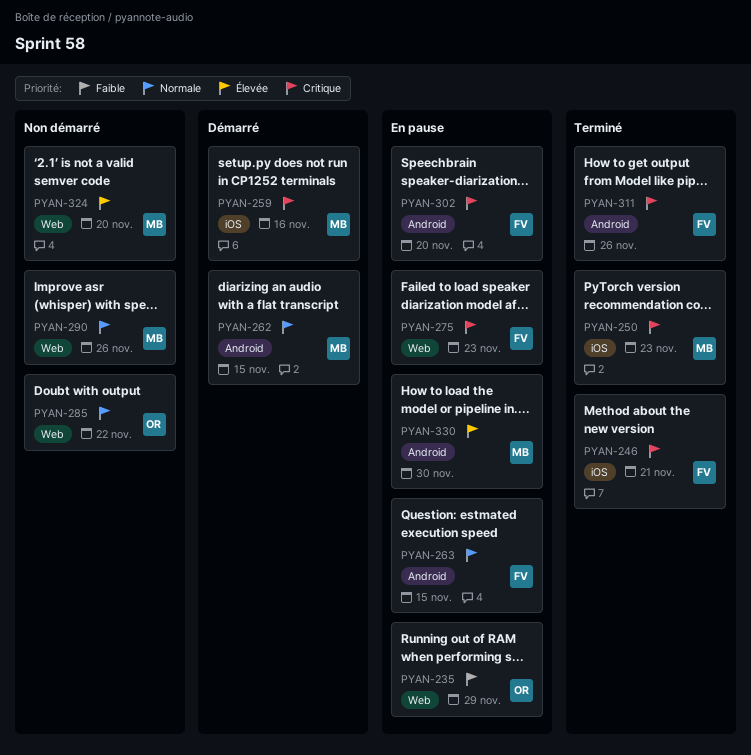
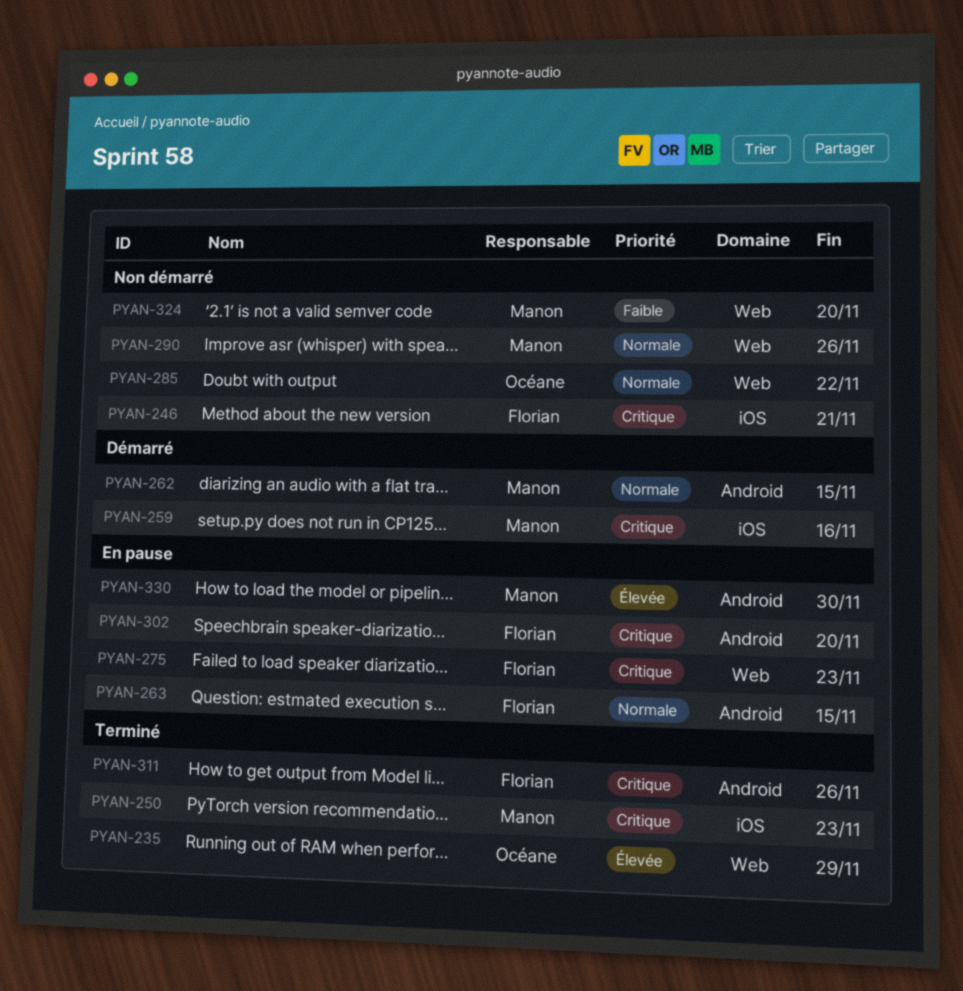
PYAN-235, status: En pause -> Terminé
PYAN-235, priority: Faible -> Élevée
PYAN-246, status: Terminé -> Non démarré
PYAN-324, priority: Élevée -> Faible

